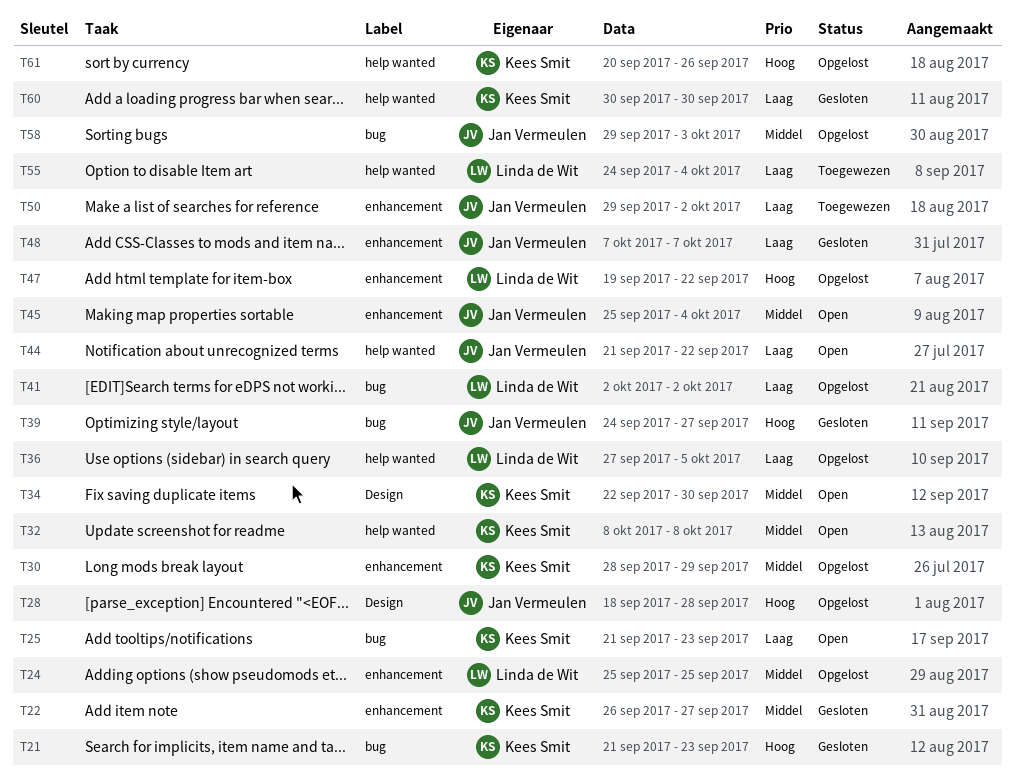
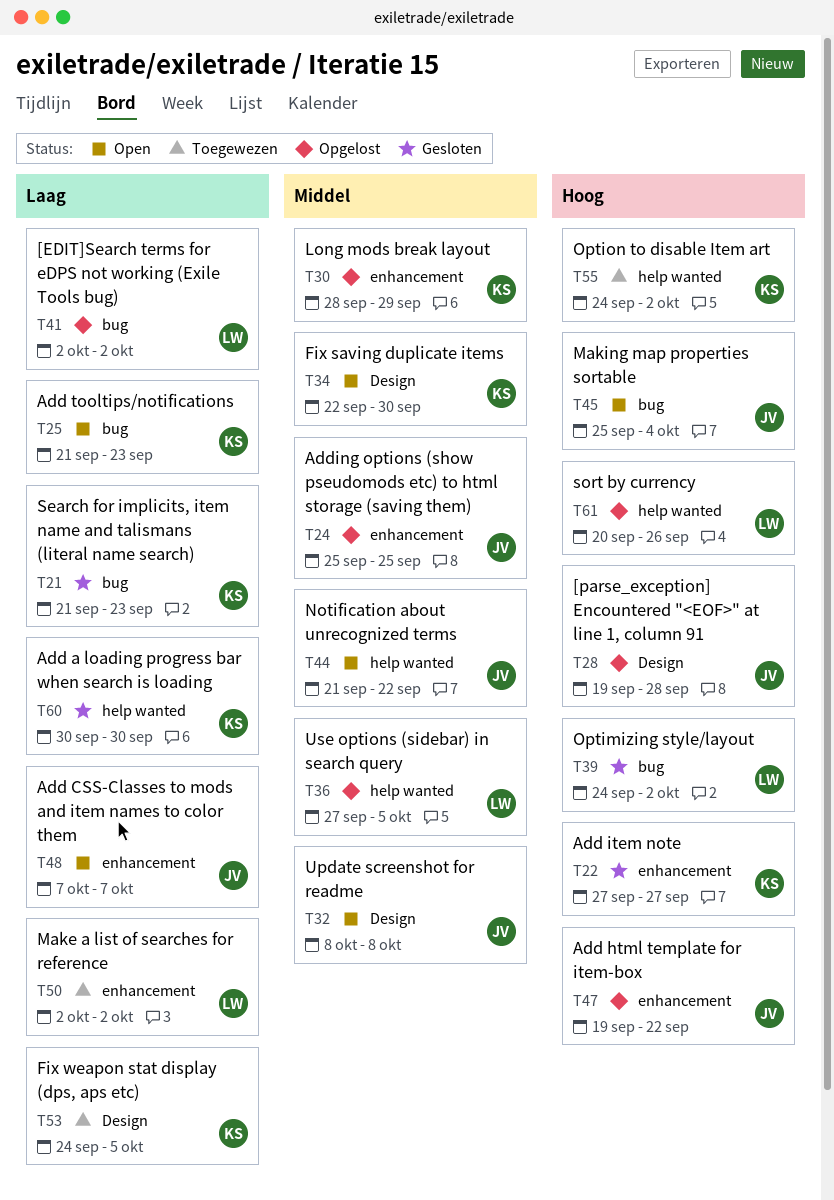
T21, priority: Hoog -> Laag
T22, priority: Middel -> Hoog
T22, start: Sep 26 -> Sep 27
T24, owner: Linda de Wit -> Jan Vermeulen
T28, start: Sep 18 -> Sep 19
T32, owner: Kees Smit -> Jan Vermeulen
T32, label: help wanted -> Design
T36, priority: Laag -> Middel
T39, owner: Jan Vermeulen -> Linda de Wit
T39, due: Sep 27 -> Oct 2
T44, priority: Laag -> Middel
T45, priority: Middel -> Hoog
T45, label: enhancement -> bug
T47, owner: Linda de Wit -> Jan Vermeulen
T48, status: Gesloten -> Open
T50, owner: Jan Vermeulen -> Linda de Wit
T50, start: Sep 29 -> Oct 2
T53: none -> present
T55, owner: Linda de Wit -> Kees Smit
T55, priority: Laag -> Hoog
T55, due: Oct 4 -> Oct 2
T58: present -> none
T61, owner: Kees Smit -> Linda de Wit

